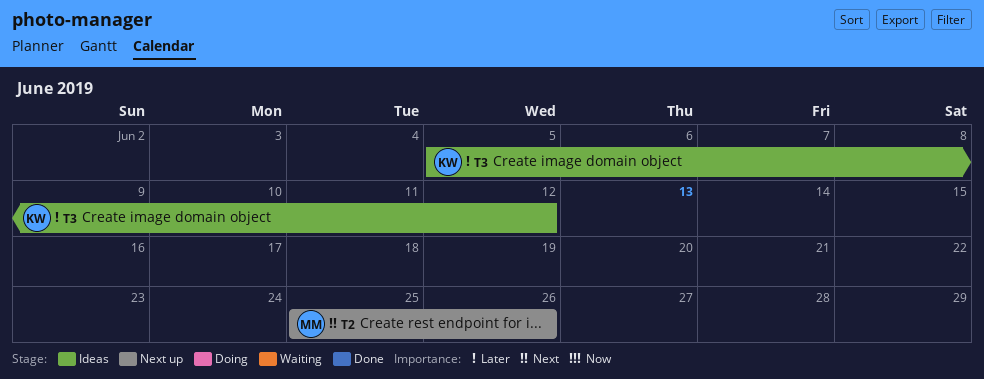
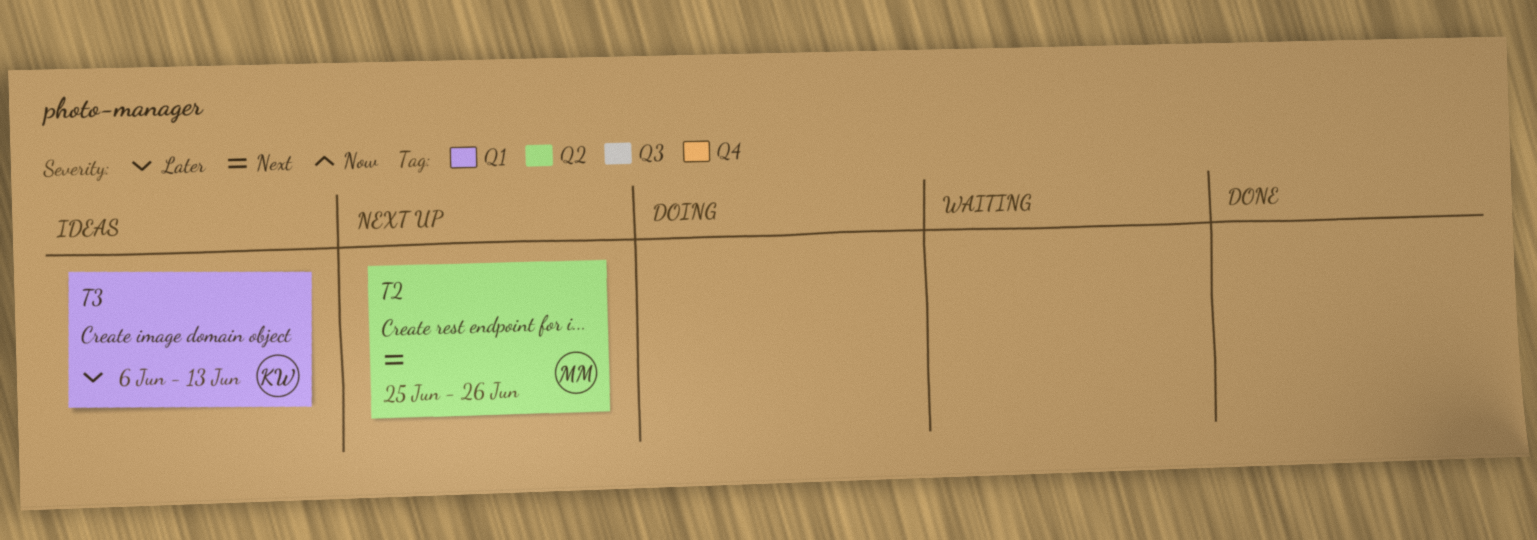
T3, start: Jun 5 -> Jun 6
T3, due: Jun 12 -> Jun 13

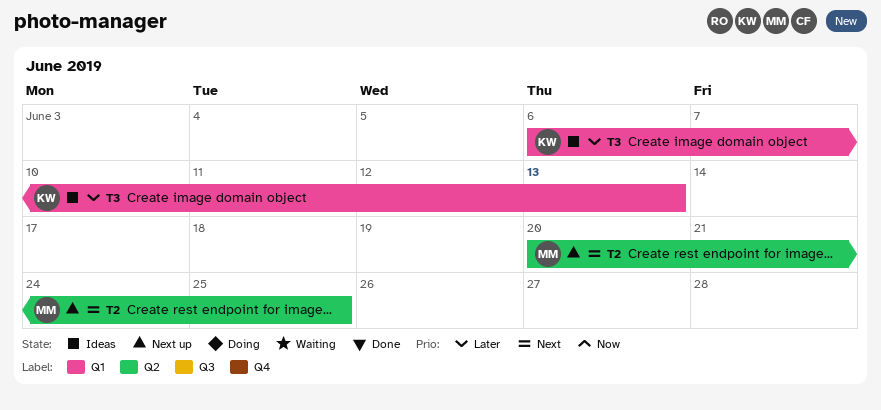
T2, start: Jun 25 -> Jun 20
T2, due: Jun 26 -> Jun 25

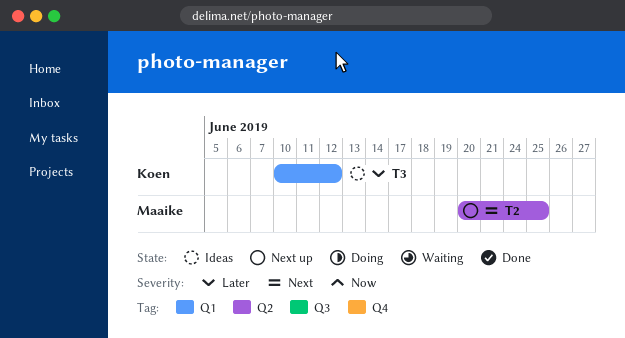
T3, start: Jun 6 -> Jun 10
T3, due: Jun 13 -> Jun 12

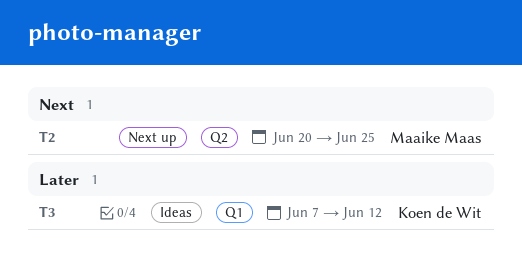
T3, start: Jun 10 -> Jun 7

